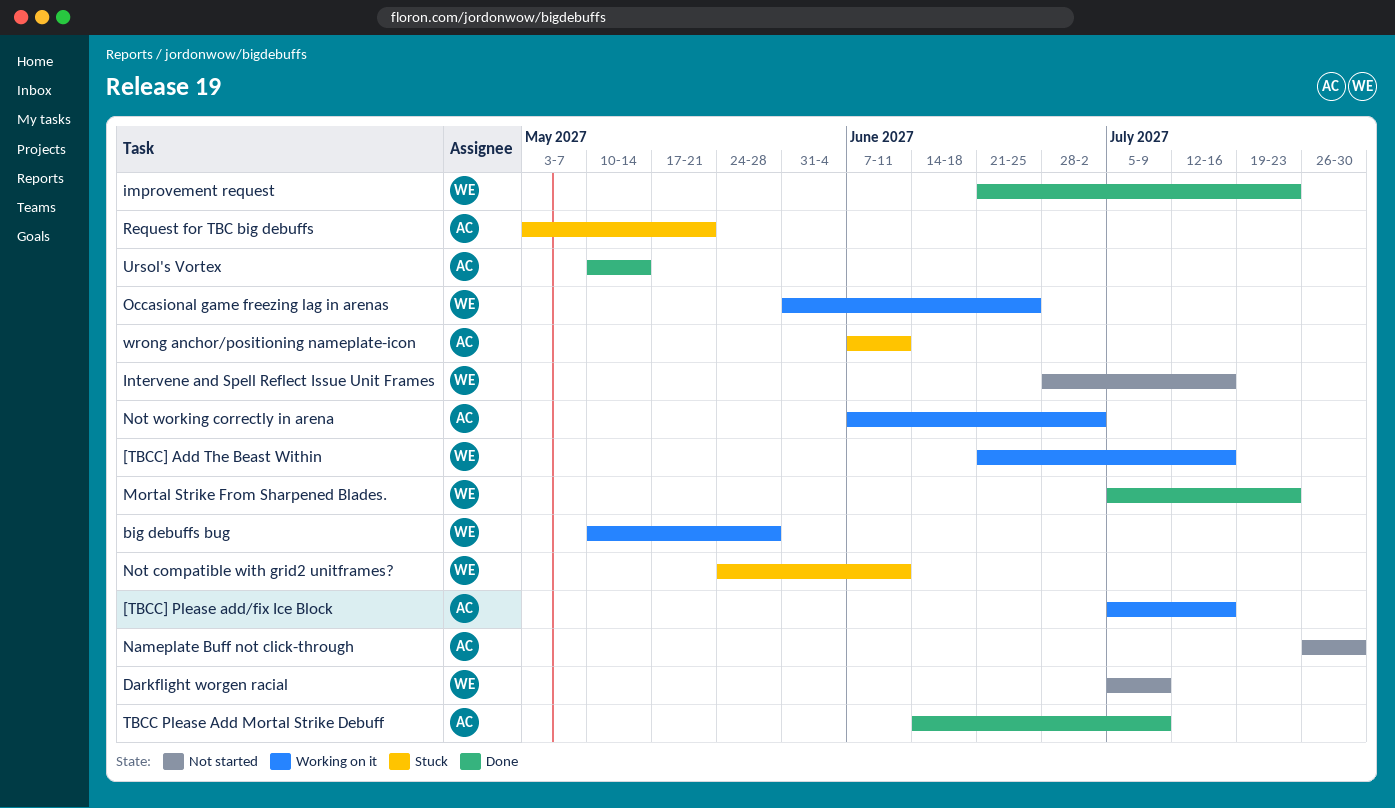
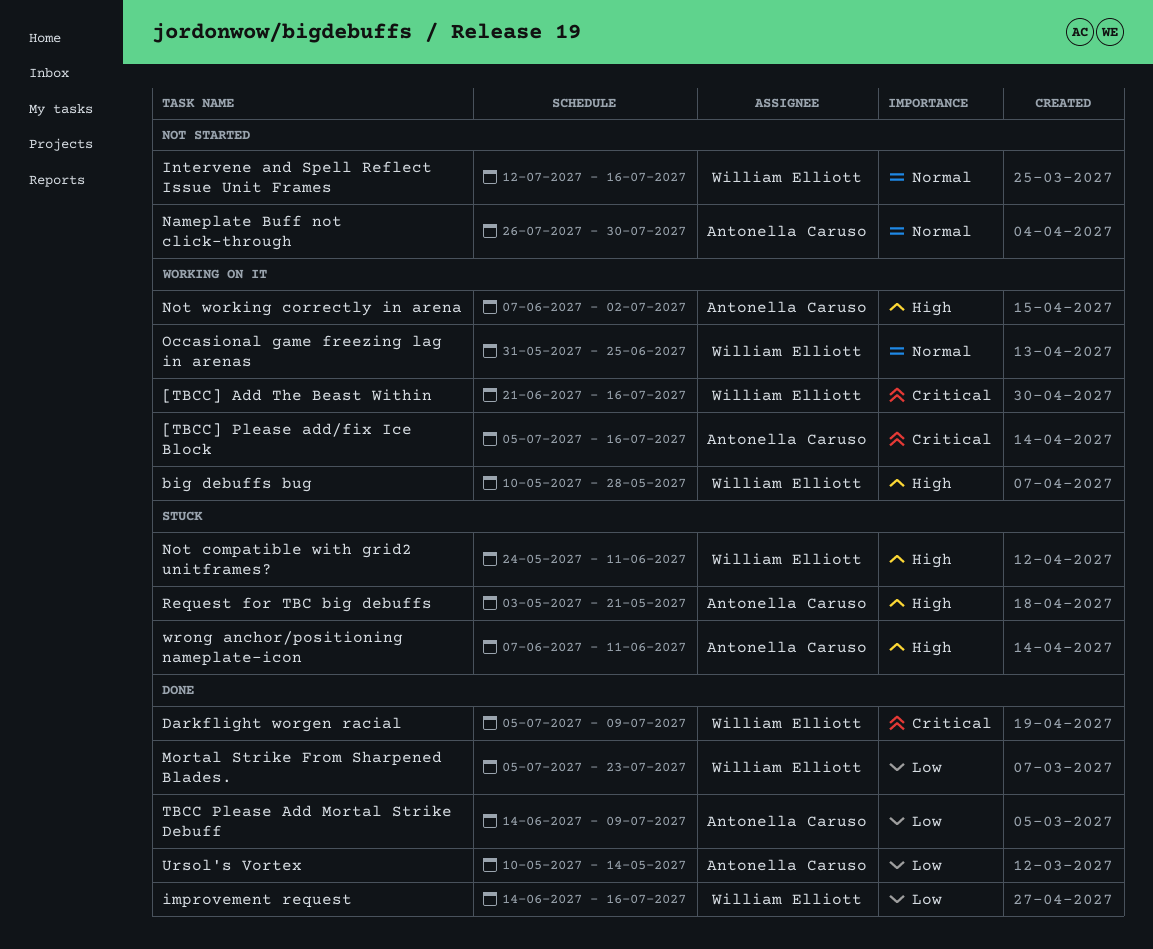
Darkflight worgen racial, status: Not started -> Done
improvement request, start: Jun 21 -> Jun 14
improvement request, due: Jul 23 -> Jul 16
Intervene and Spell Reflect Issue Unit Frames, start: Jun 28 -> Jul 12

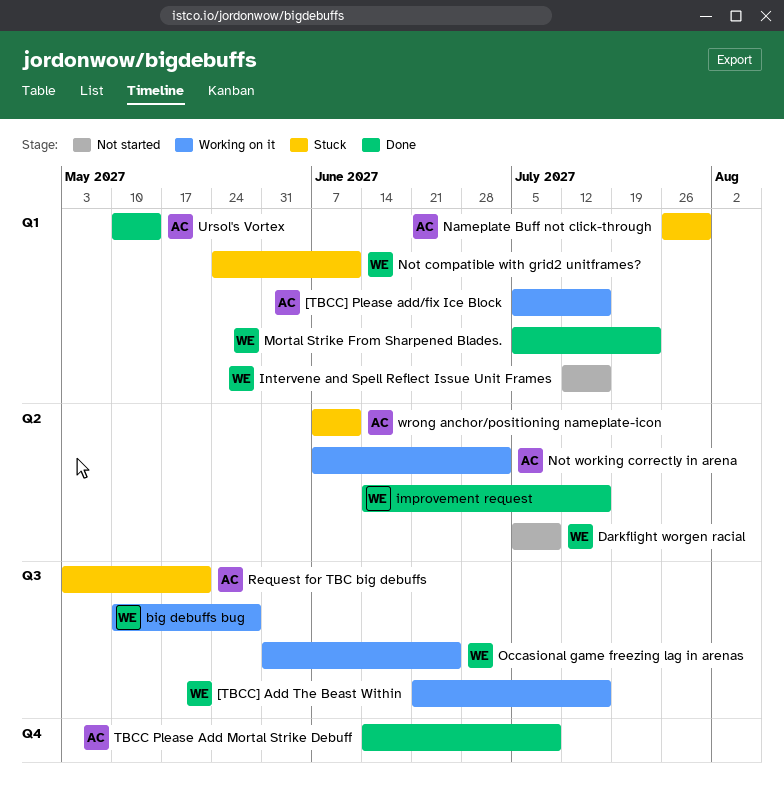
Darkflight worgen racial, status: Done -> Not started
Nameplate Buff not click-through, status: Not started -> Stuck

